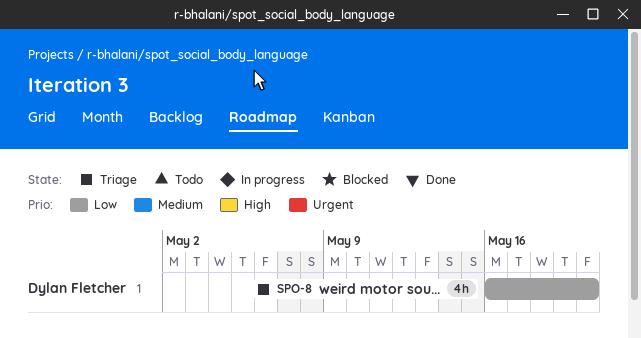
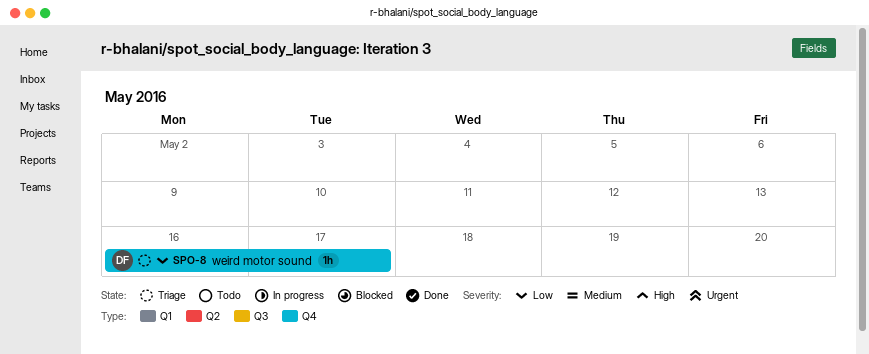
SPO-8, estimate: 4h -> 1h
SPO-8, due: May 20 -> May 17

